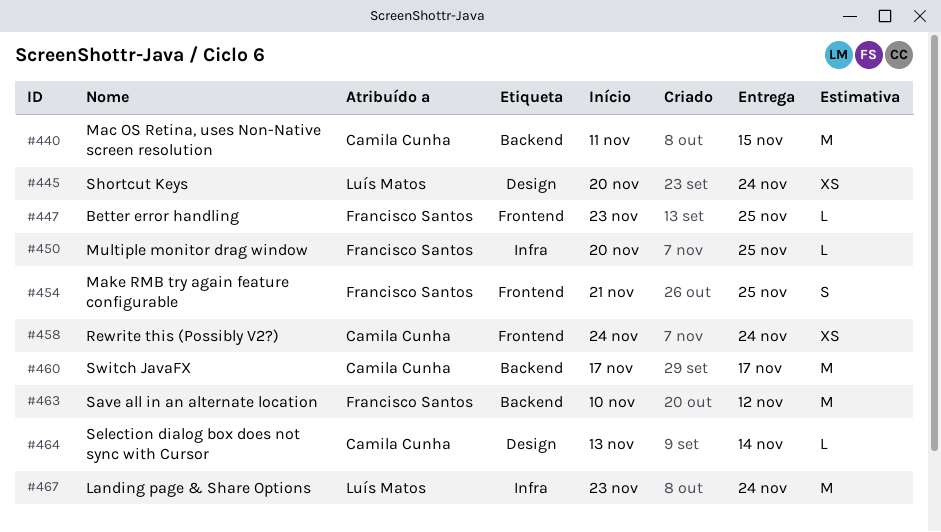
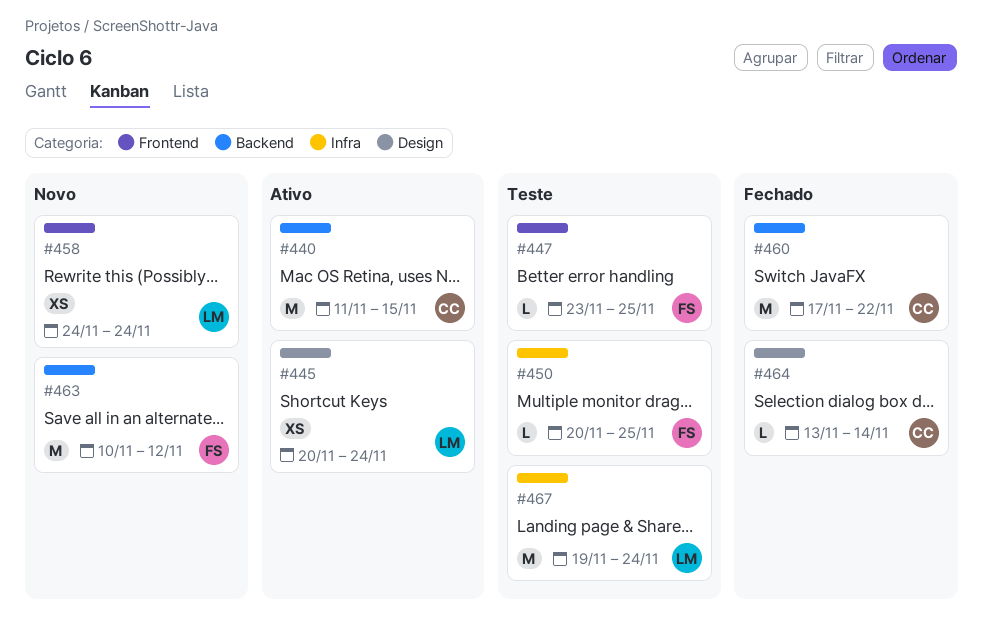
#454: present -> none
#458, owner: Camila Cunha -> Luís Matos
#460, due: Nov 17 -> Nov 22
#467, start: Nov 23 -> Nov 19

